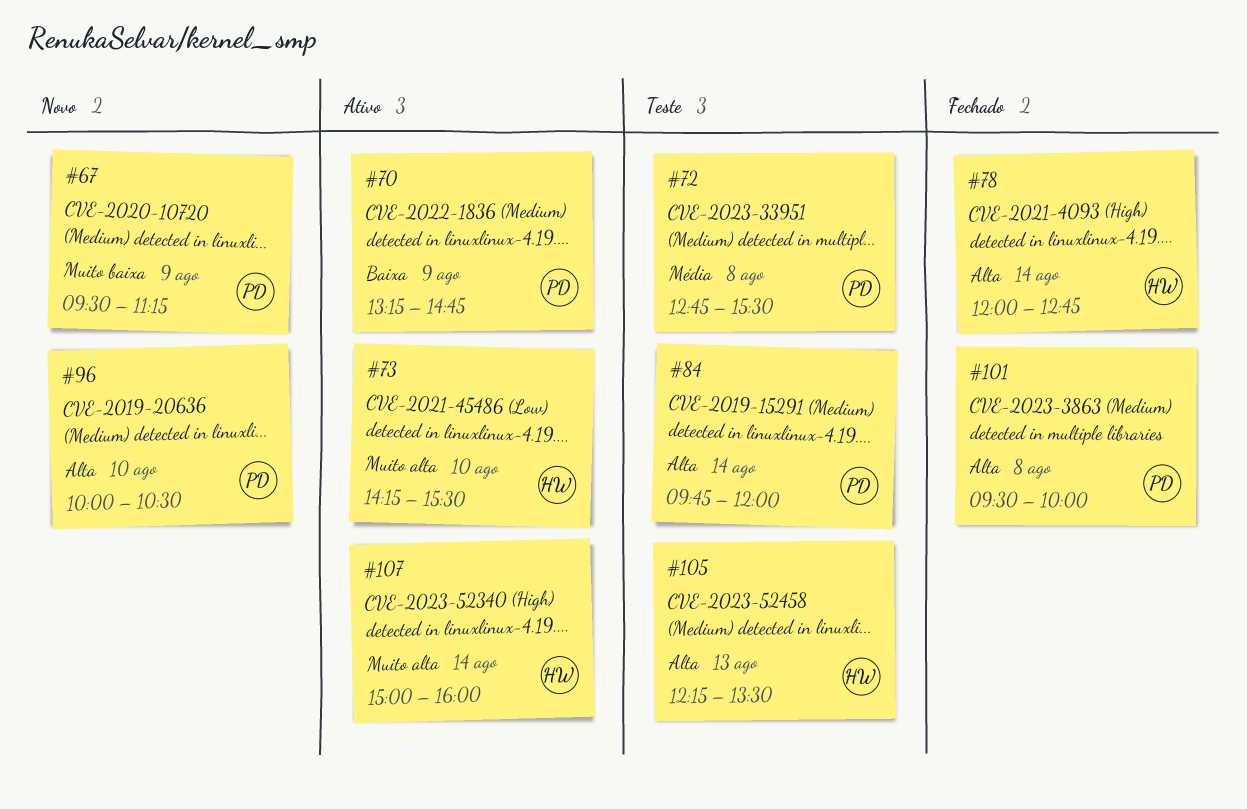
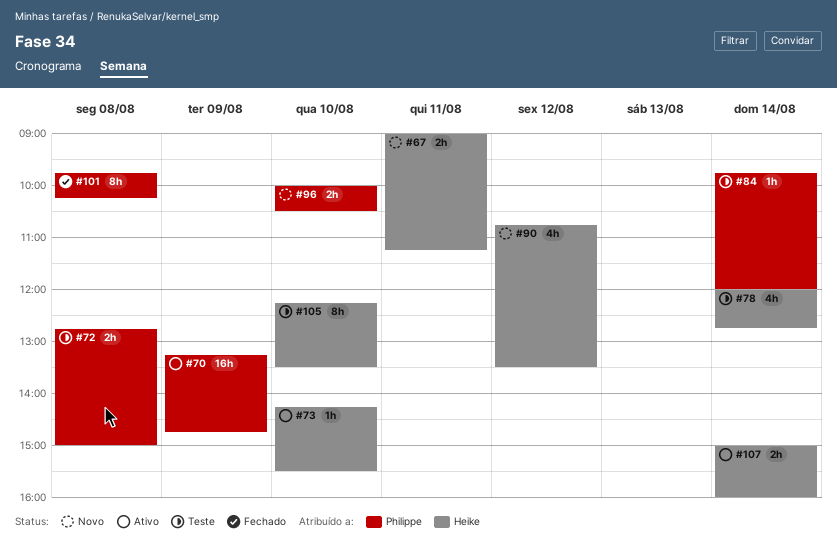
#67, owner: Philippe -> Heike
#67, day: Aug 9 -> Aug 11
#67, begins: 09:30 -> 09:00
#72, ends: 15:30 -> 15:00
#78, status: Fechado -> Teste
#90: none -> present
#101, begins: 09:30 -> 09:45
#101, ends: 10:00 -> 10:15
#105, day: Aug 13 -> Aug 10

